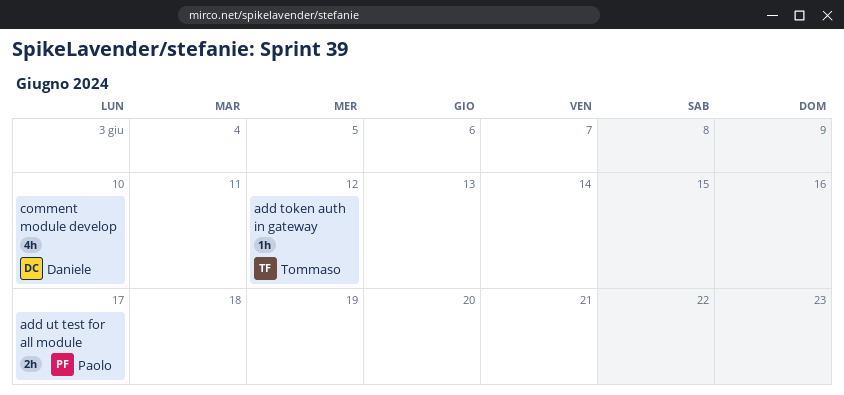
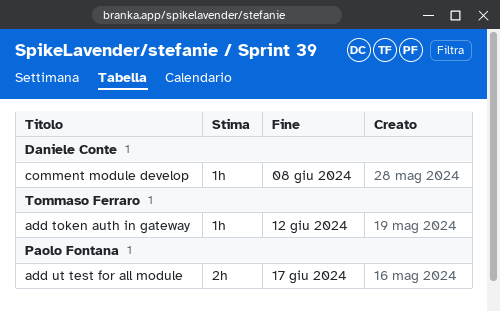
comment module develop, estimate: 4h -> 1h
comment module develop, due: Jun 10 -> Jun 8

